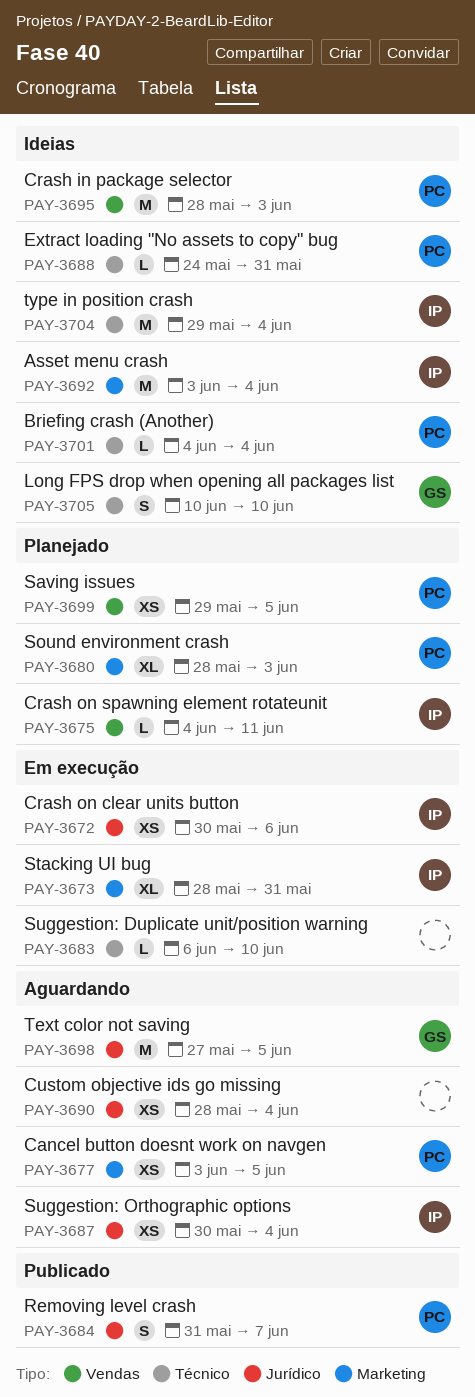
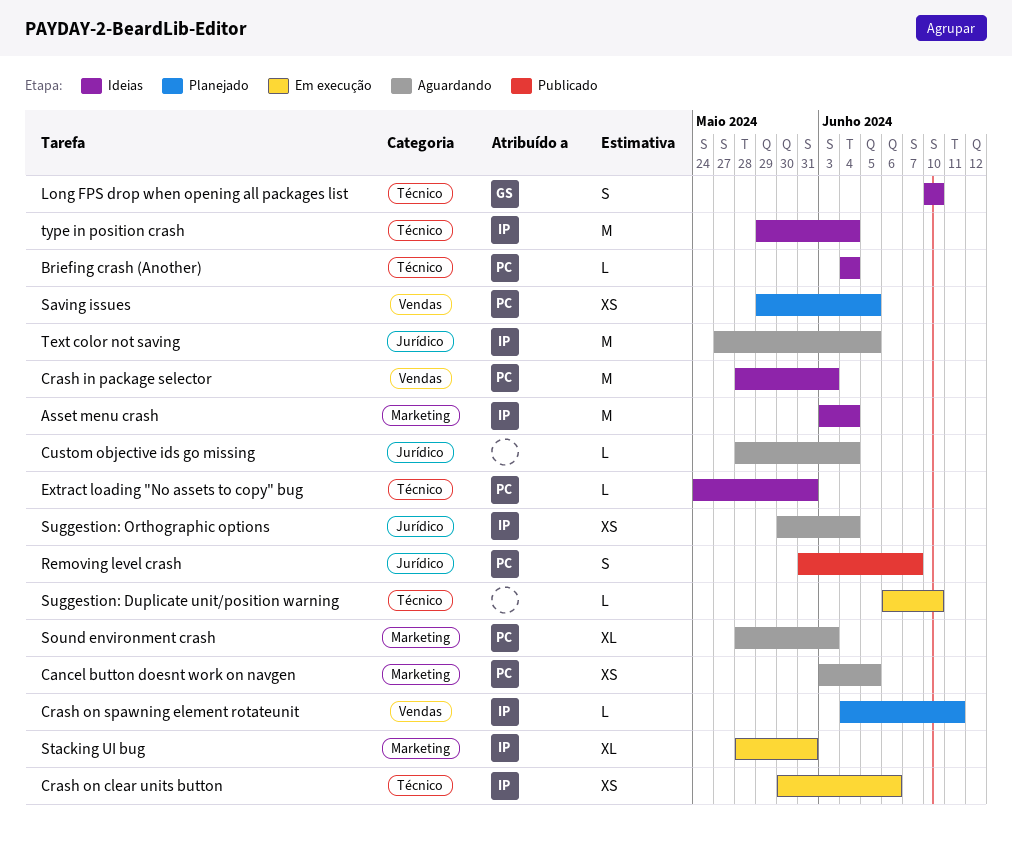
Crash on clear units button, label: Jurídico -> Técnico
Custom objective ids go missing, estimate: XS -> L
Sound environment crash, status: Planejado -> Aguardando
Text color not saving, owner: GS -> IP

